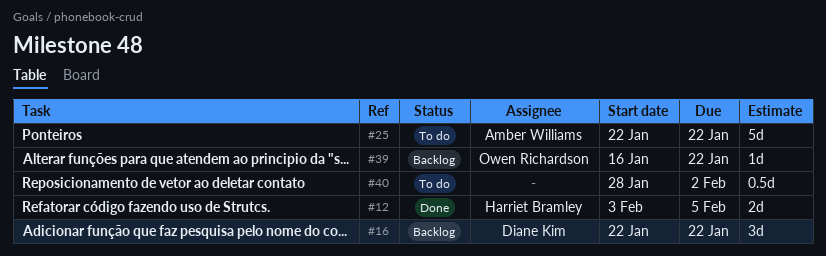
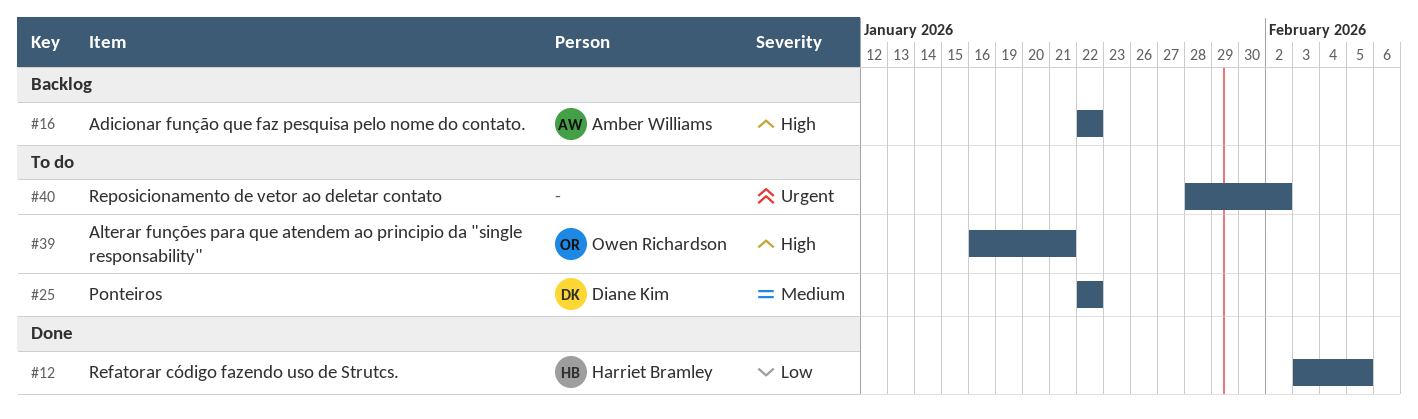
#16, owner: Diane Kim -> Amber Williams
#25, owner: Amber Williams -> Diane Kim
#39, status: Backlog -> To do
#39, due: Jan 22 -> Jan 21

